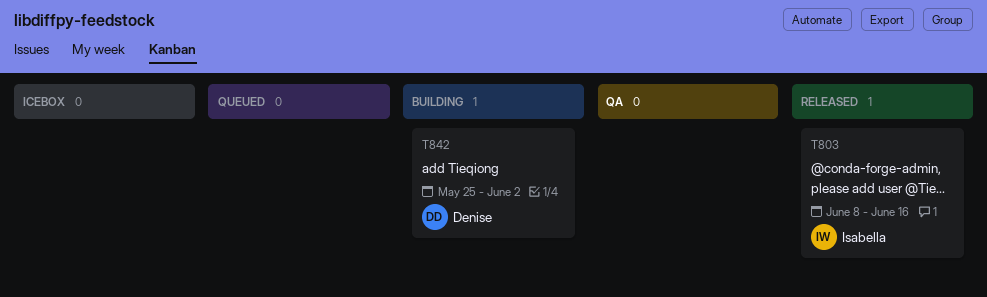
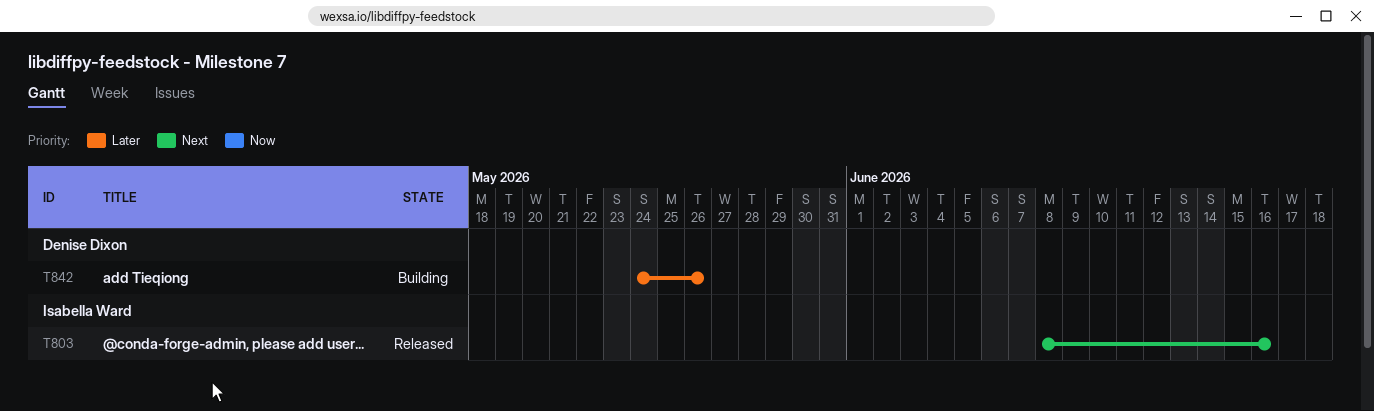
T842, start: May 25 -> May 24
T842, due: Jun 2 -> May 26

